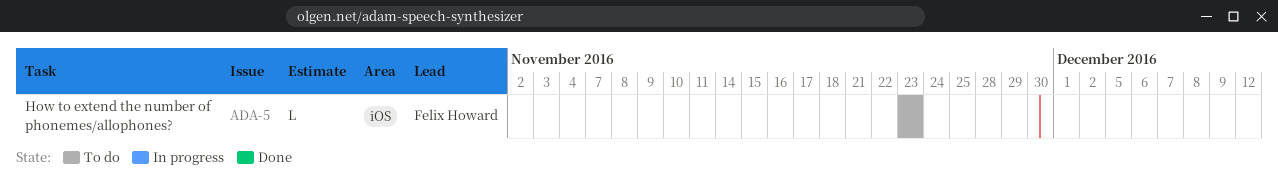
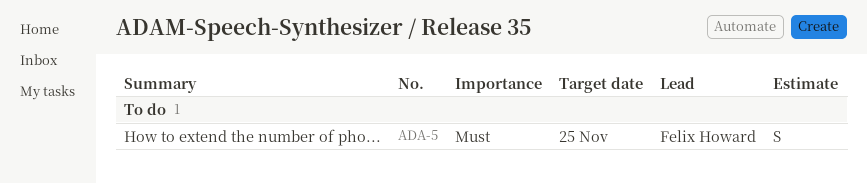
ADA-5, estimate: L -> S
ADA-5, due: Nov 23 -> Nov 25

